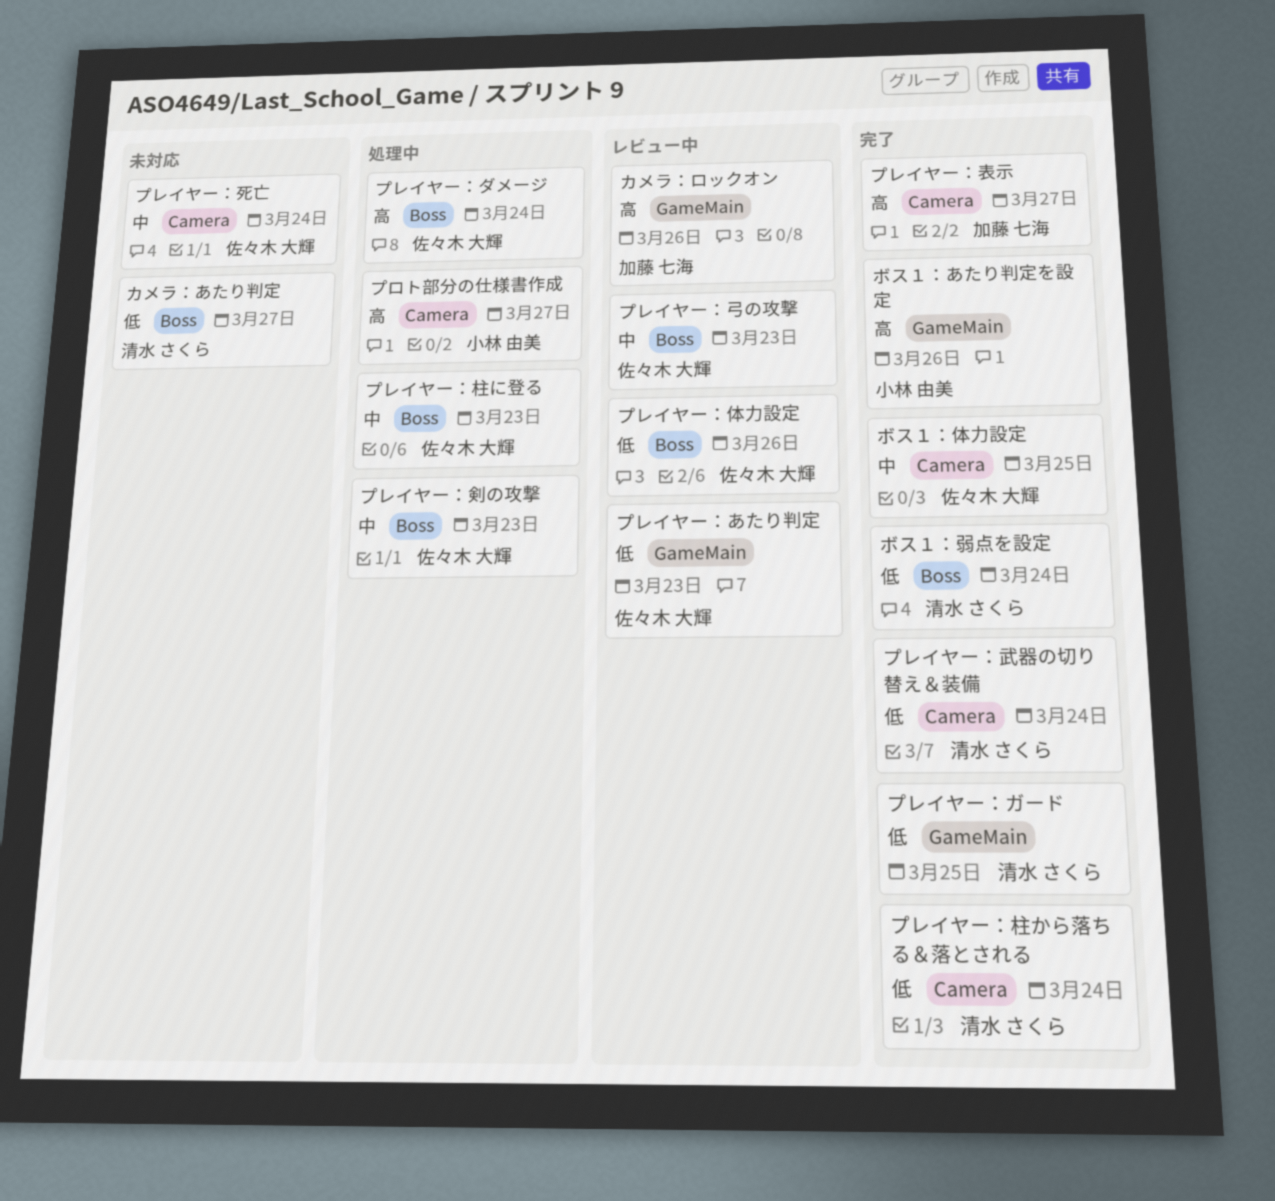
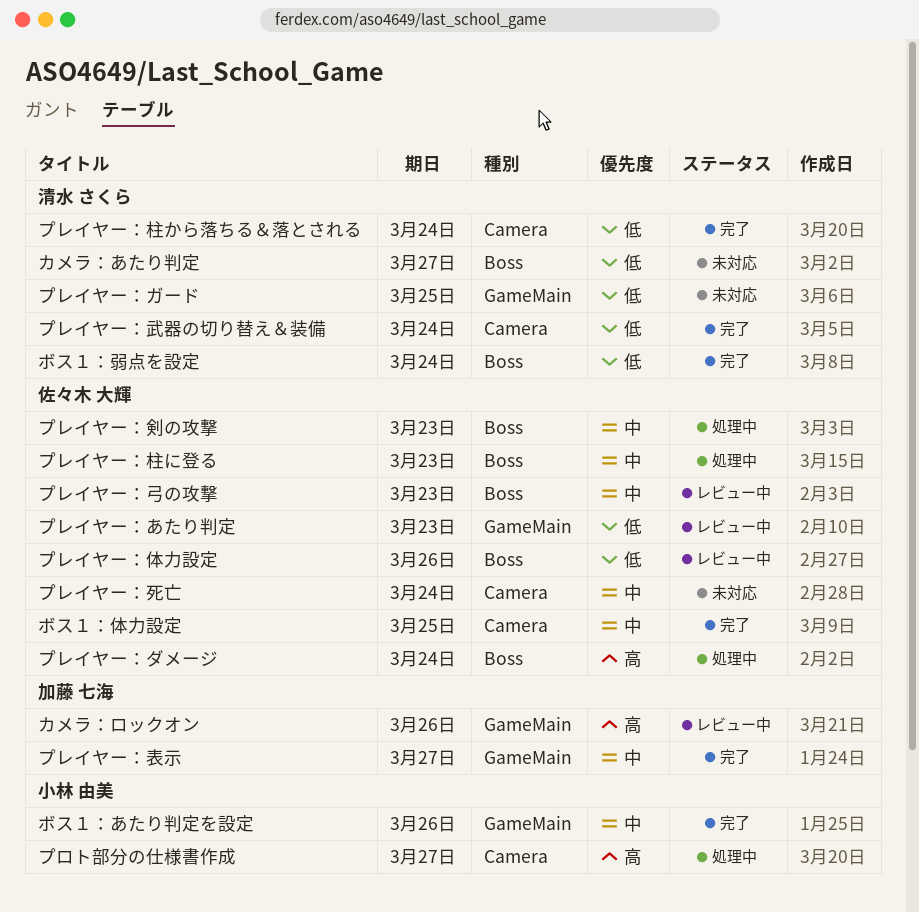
プレイヤー：ガード, status: 完了 -> 未対応
プレイヤー：表示, priority: 高 -> 中
プレイヤー：表示, label: Camera -> GameMain
ボス１：あたり判定を設定, priority: 高 -> 中

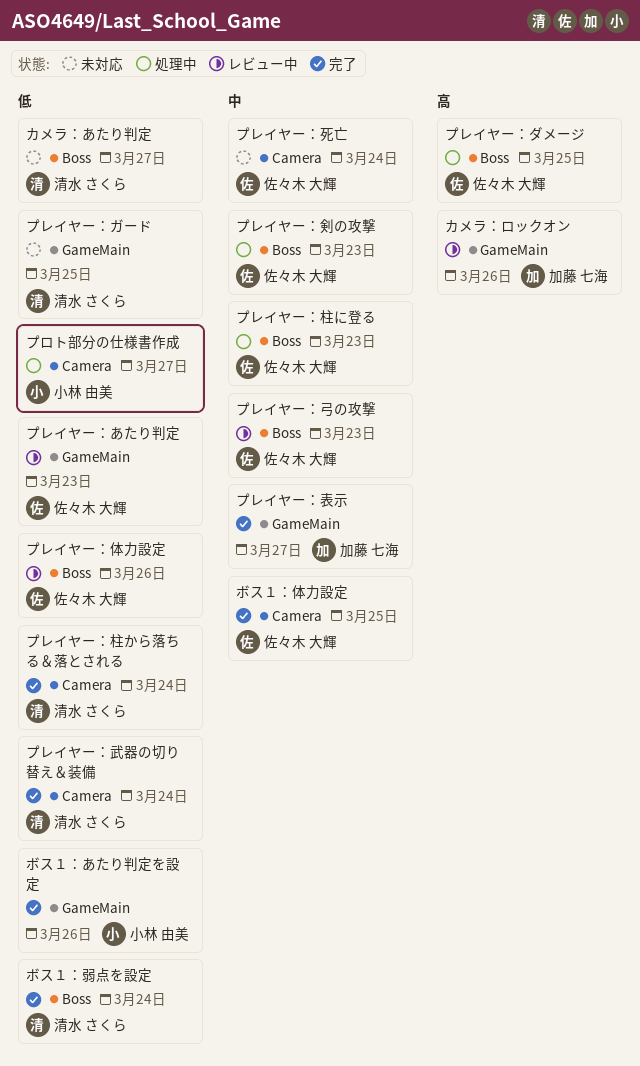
プレイヤー：ダメージ, due: Mar 24 -> Mar 25
プロト部分の仕様書作成, priority: 高 -> 低
ボス１：あたり判定を設定, priority: 中 -> 低

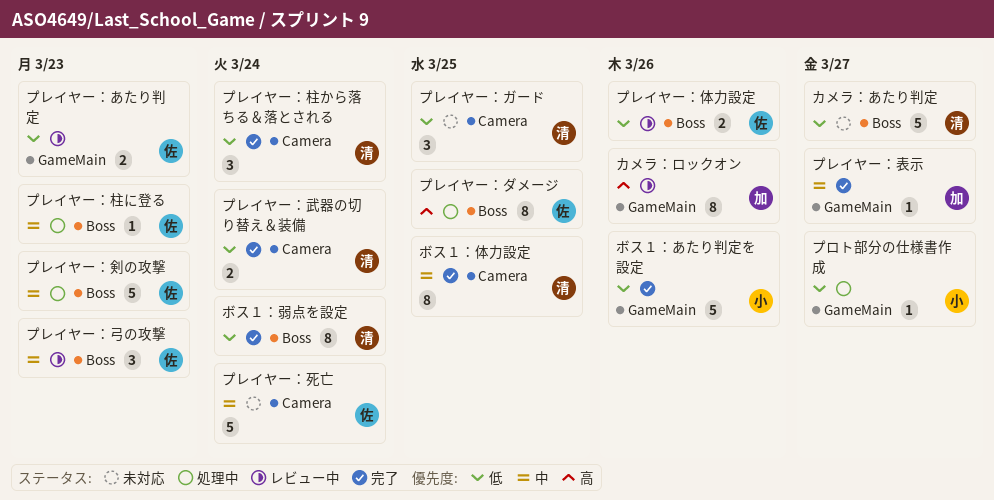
プレイヤー：ガード, label: GameMain -> Camera
プロト部分の仕様書作成, label: Camera -> GameMain
ボス１：体力設定, owner: 佐々木 大輝 -> 清水 さくら

